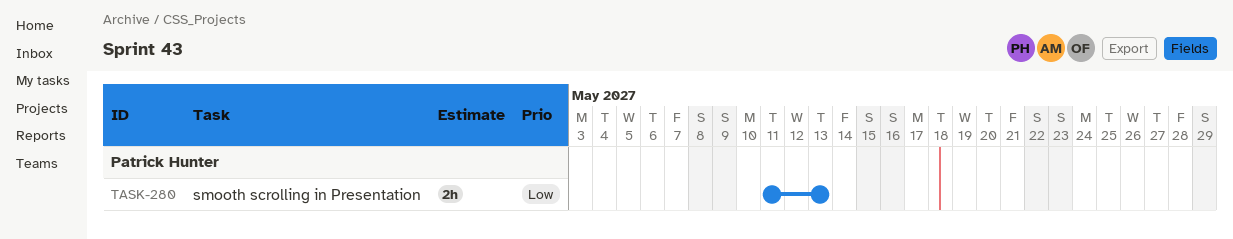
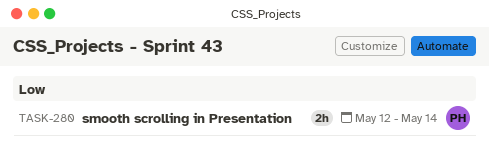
TASK-280, start: May 11 -> May 12
TASK-280, due: May 13 -> May 14

